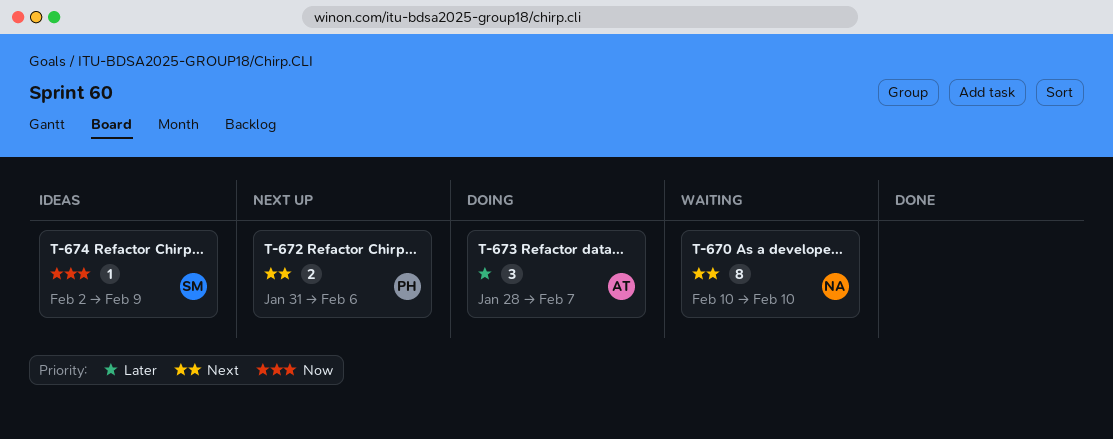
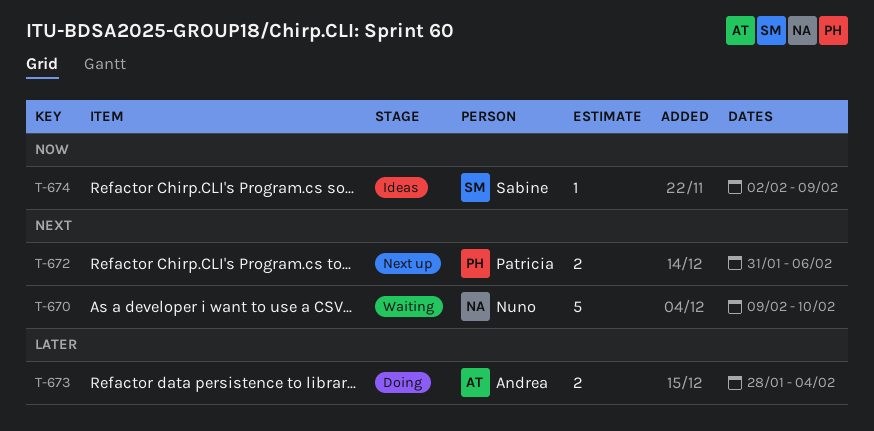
T-670, estimate: 8 -> 5
T-670, start: Feb 10 -> Feb 9
T-673, estimate: 3 -> 2
T-673, due: Feb 7 -> Feb 4

